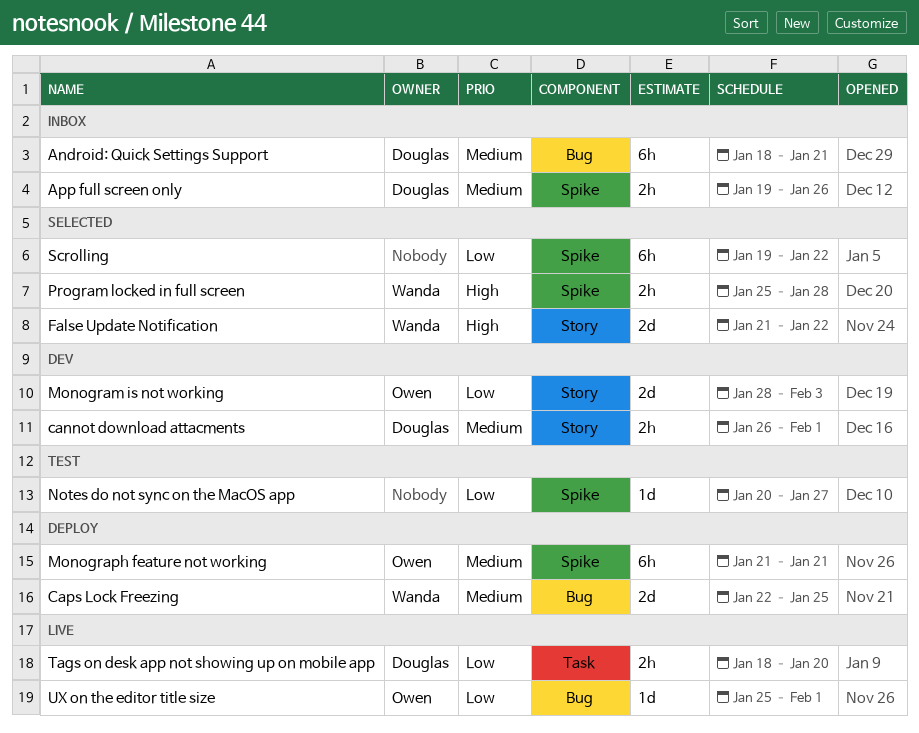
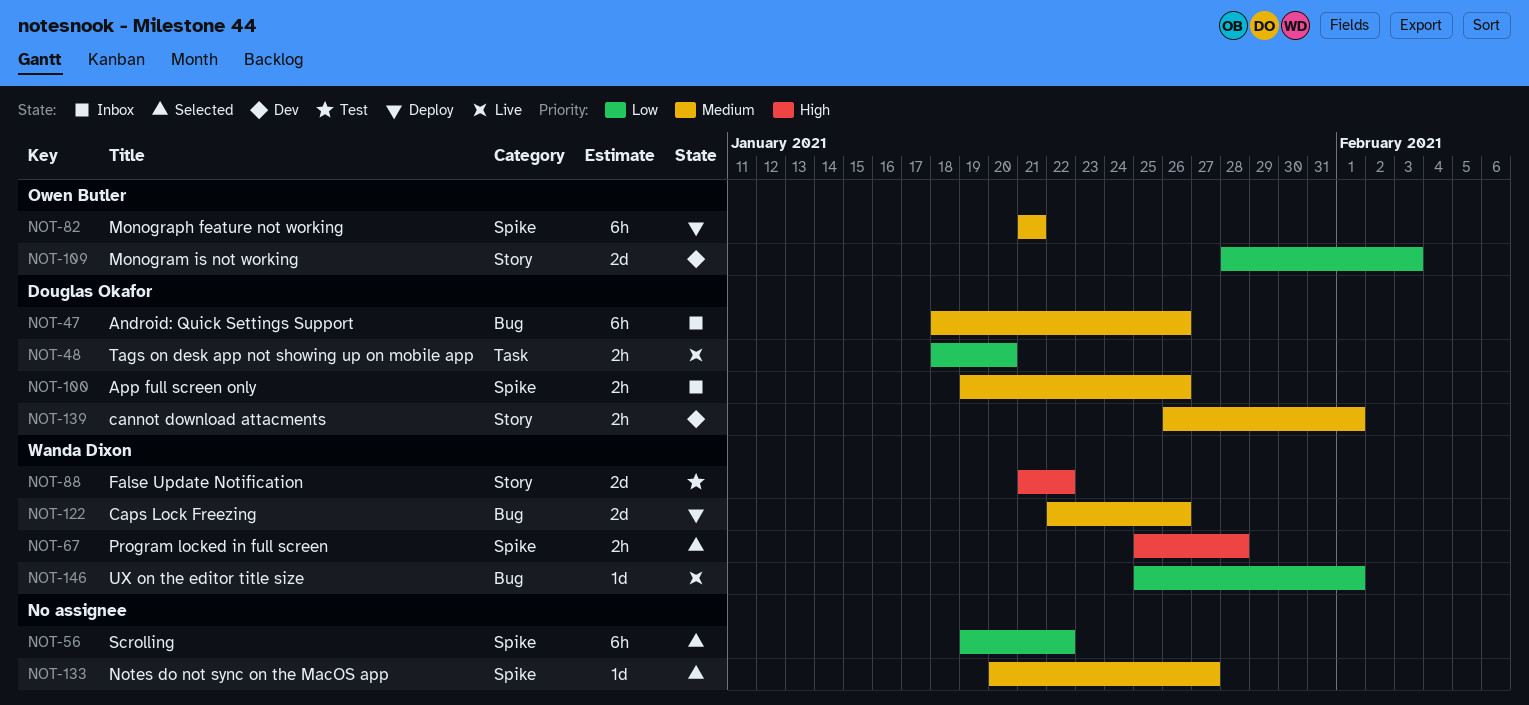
Android: Quick Settings Support, due: Jan 21 -> Jan 26
Caps Lock Freezing, due: Jan 25 -> Jan 26
False Update Notification, status: Selected -> Test
Notes do not sync on the MacOS app, status: Test -> Selected
Notes do not sync on the MacOS app, priority: Low -> Medium
UX on the editor title size, owner: Owen Butler -> Wanda Dixon

